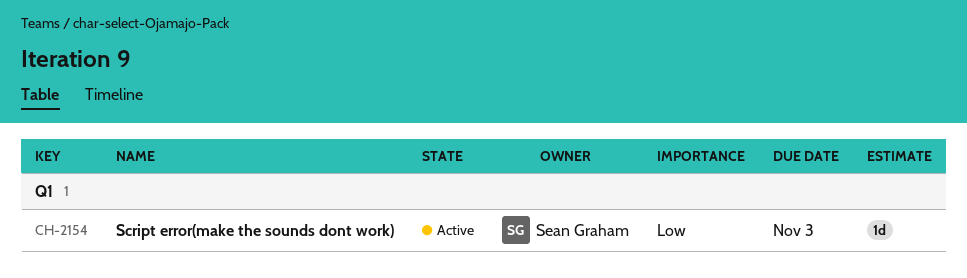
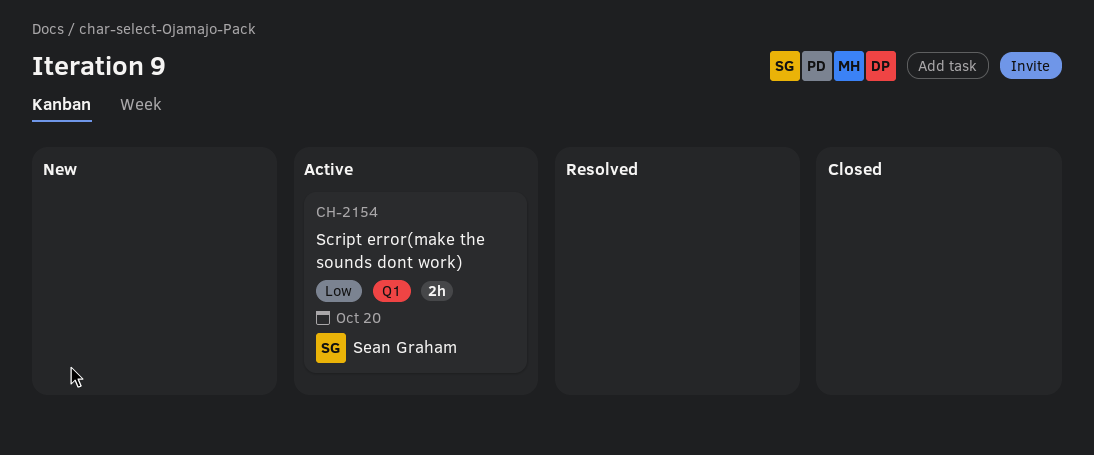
CH-2154, estimate: 1d -> 2h
CH-2154, due: Nov 3 -> Oct 20

